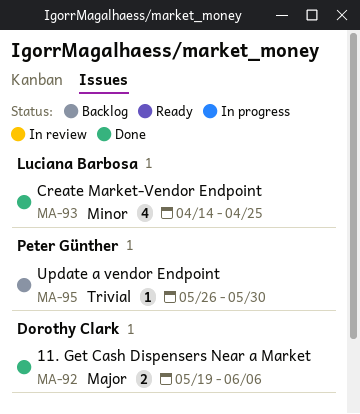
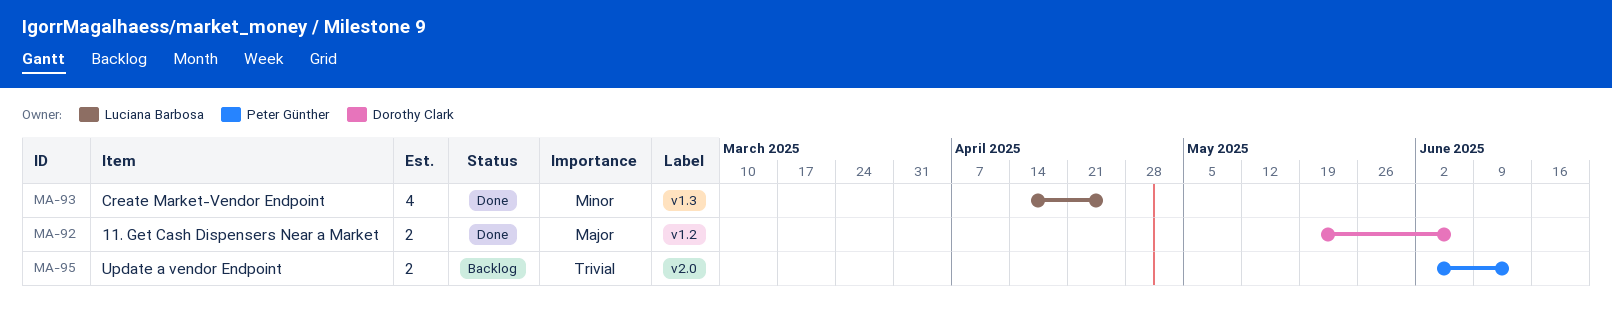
MA-95, estimate: 1 -> 2
MA-95, start: May 26 -> Jun 2
MA-95, due: May 30 -> Jun 13

